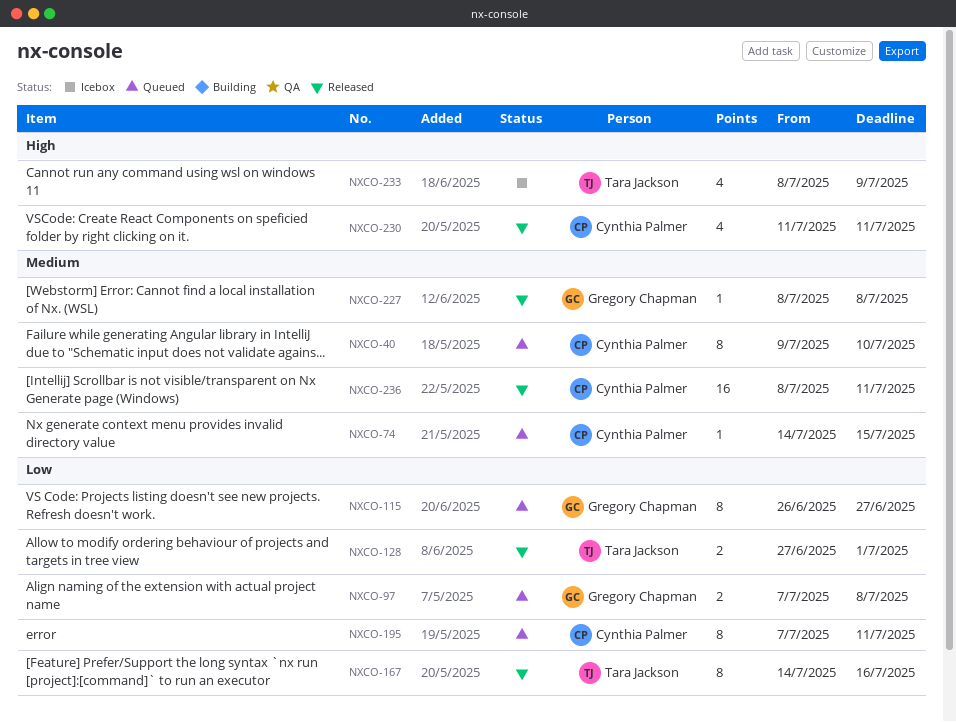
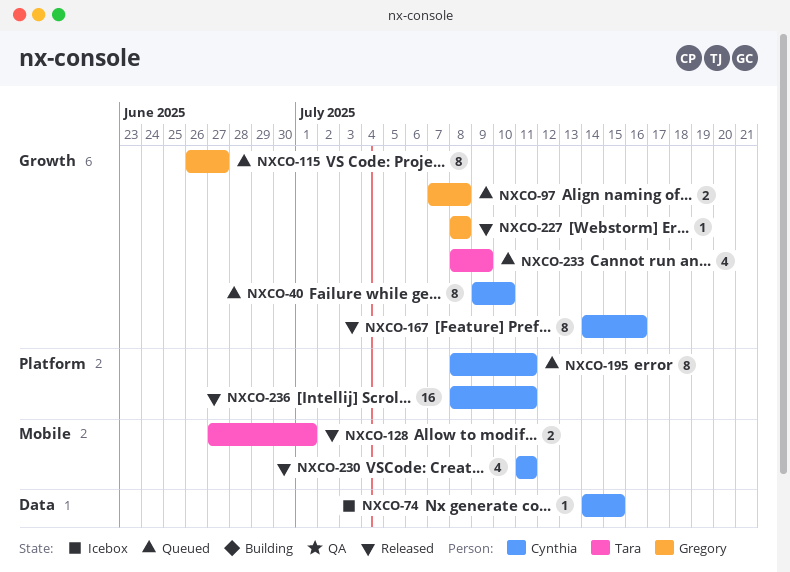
NXCO-74, status: Queued -> Icebox
NXCO-167, owner: Tara Jackson -> Cynthia Palmer
NXCO-195, start: Jul 7 -> Jul 8
NXCO-233, status: Icebox -> Queued

